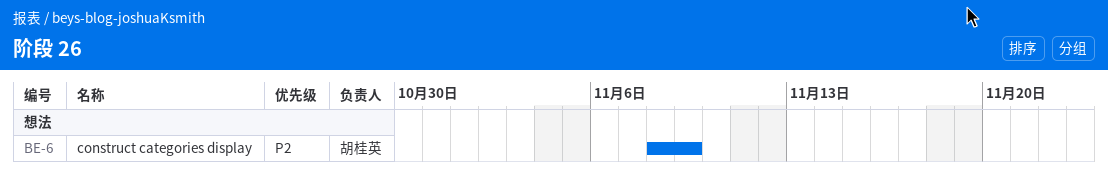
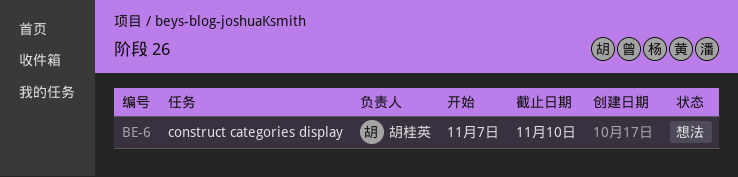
BE-6, start: Nov 8 -> Nov 7
BE-6, due: Nov 9 -> Nov 10

